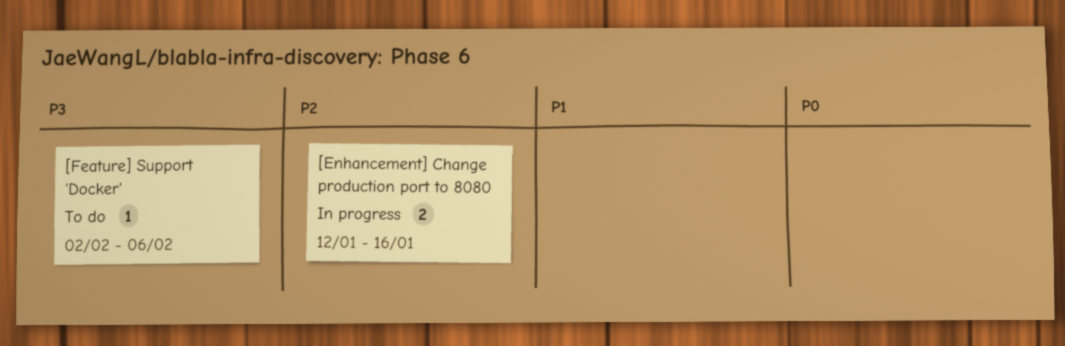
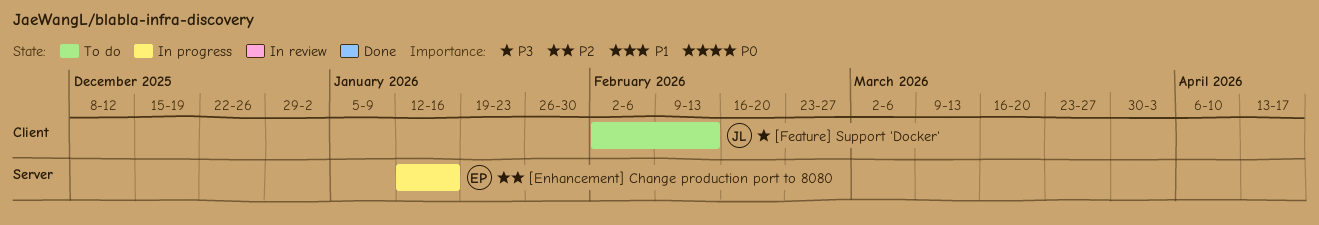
[Feature] Support 'Docker', due: Feb 6 -> Feb 13

